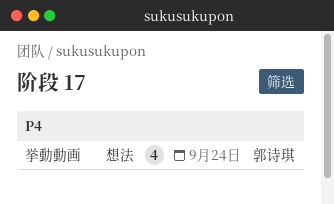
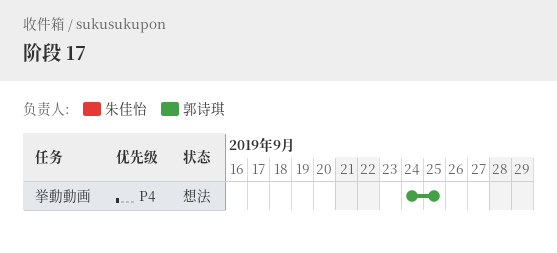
挙動動画, due: Sep 24 -> Sep 25

